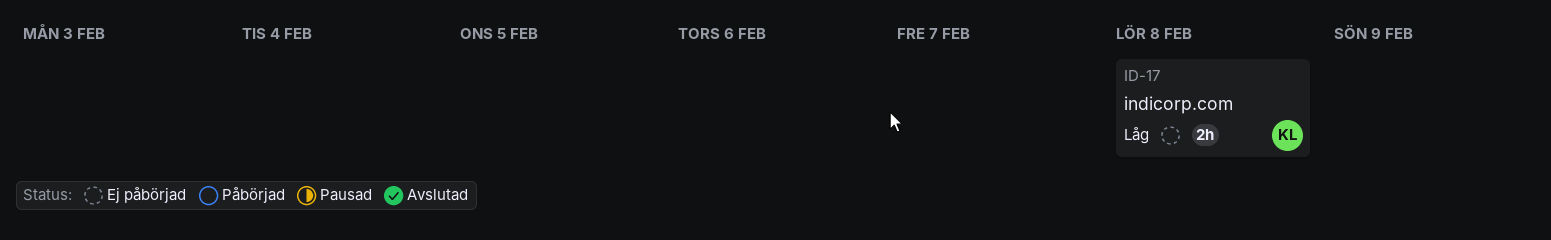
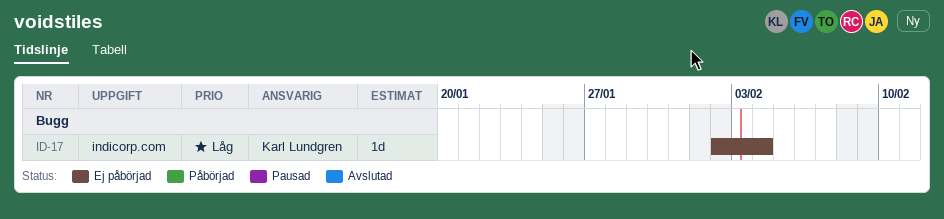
ID-17, estimate: 2h -> 1d
ID-17, due: Feb 8 -> Feb 4

